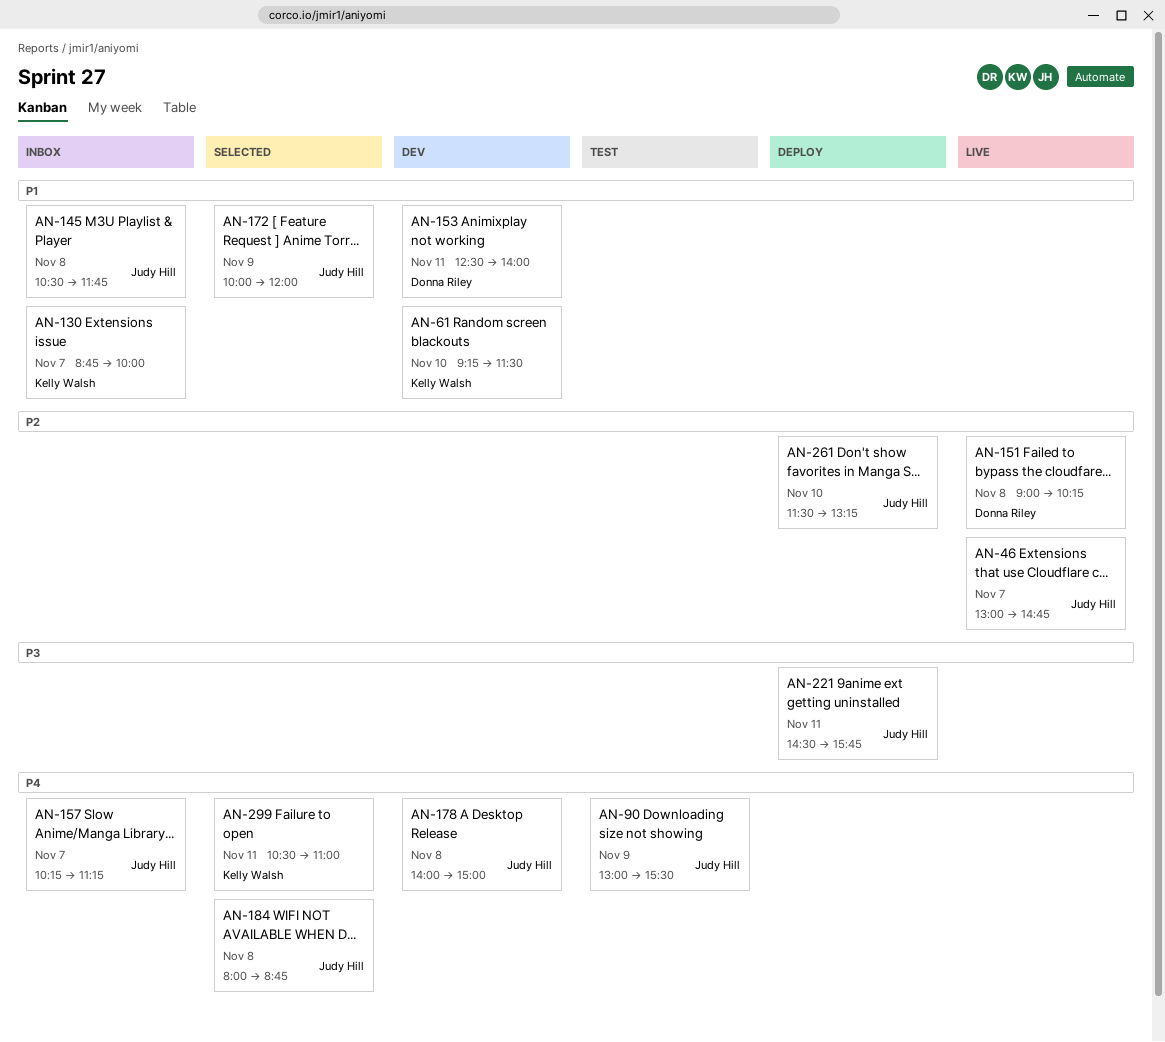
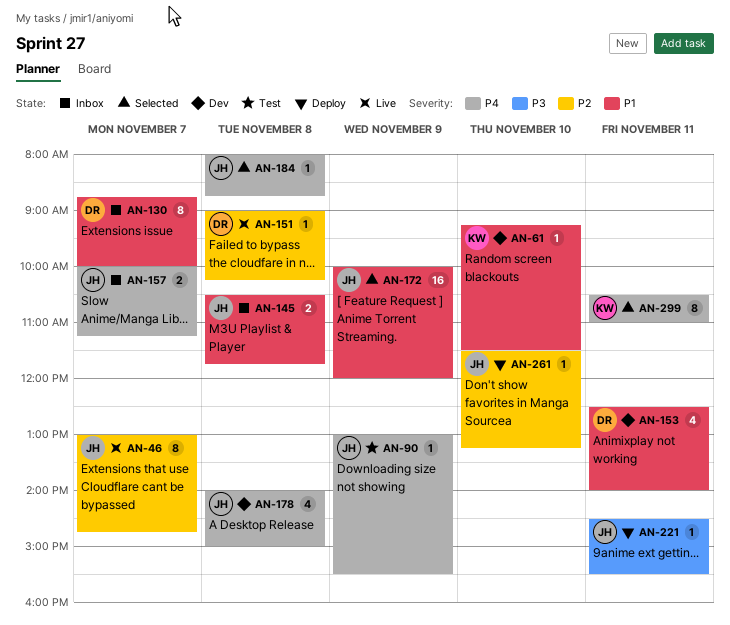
AN-130, owner: Kelly Walsh -> Donna Riley
AN-157, begins: 10:15 -> 10:00
AN-221, ends: 15:45 -> 15:30

